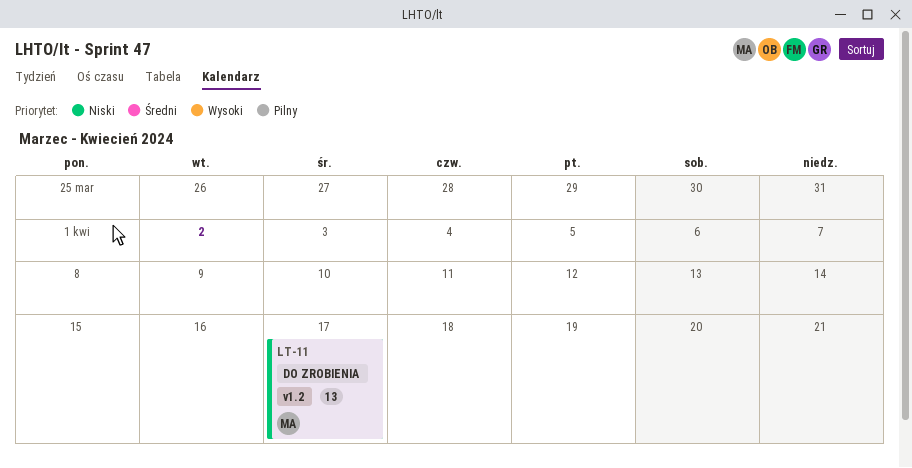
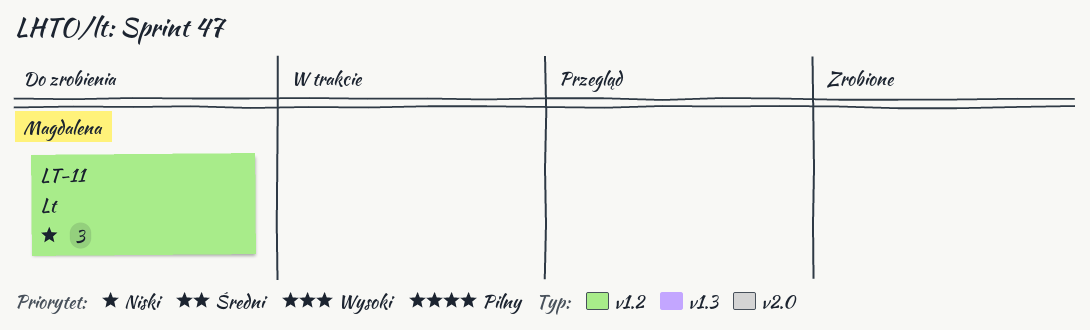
LT-11, estimate: 13 -> 3

